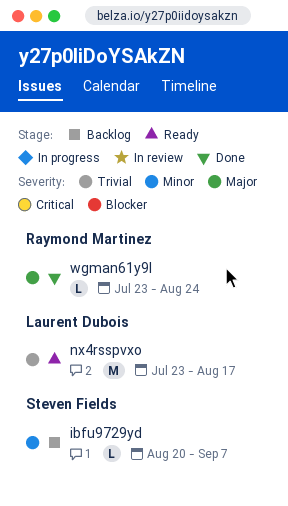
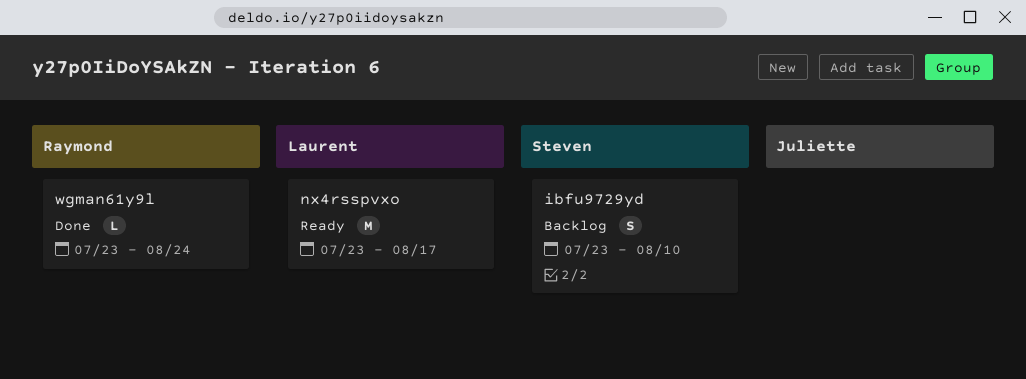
ibfu9729yd, estimate: L -> S
ibfu9729yd, start: Aug 20 -> Jul 23
ibfu9729yd, due: Sep 7 -> Aug 10

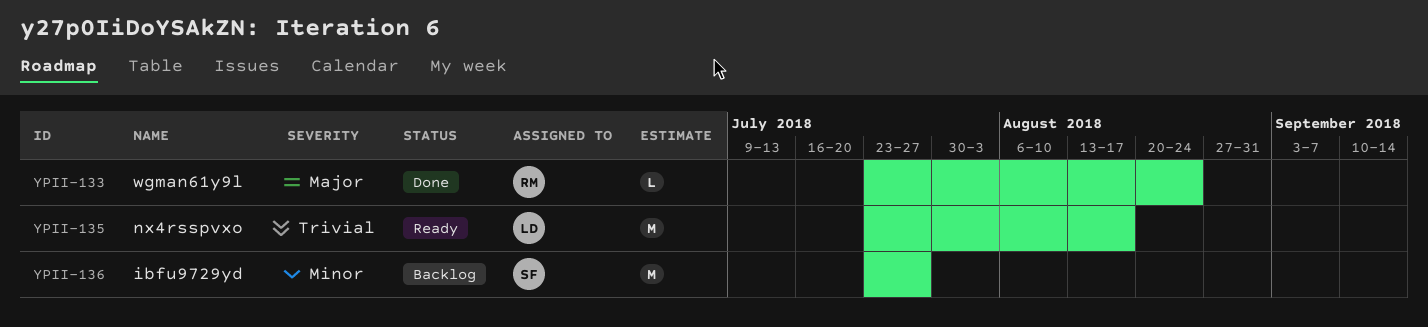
ibfu9729yd, estimate: S -> M
ibfu9729yd, due: Aug 10 -> Jul 27

